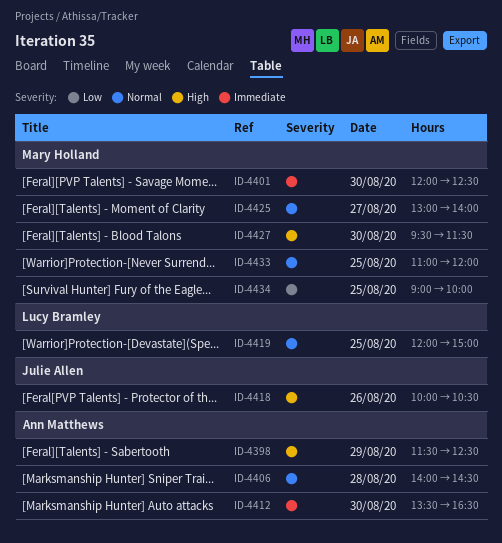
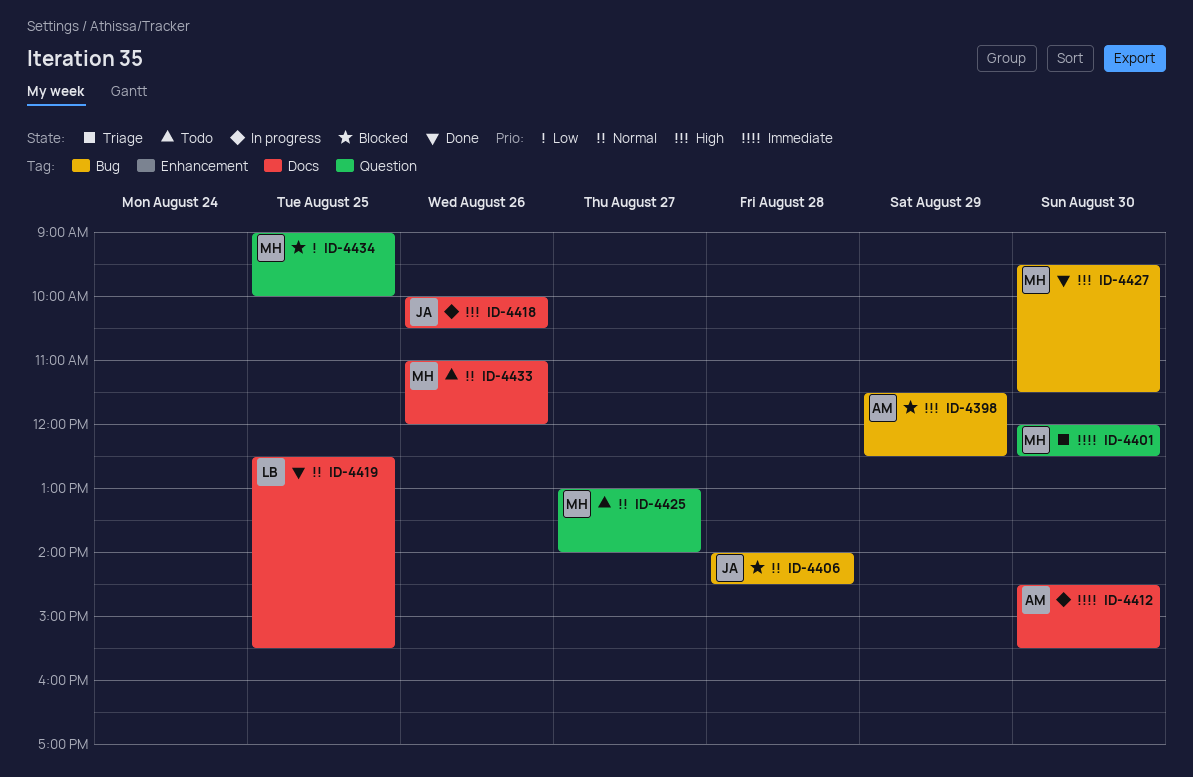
ID-4406, owner: Ann Matthews -> Julie Allen
ID-4412, begins: 13:30 -> 14:30
ID-4412, ends: 16:30 -> 15:30
ID-4419, begins: 12:00 -> 12:30
ID-4419, ends: 15:00 -> 15:30
ID-4433, day: Aug 25 -> Aug 26

